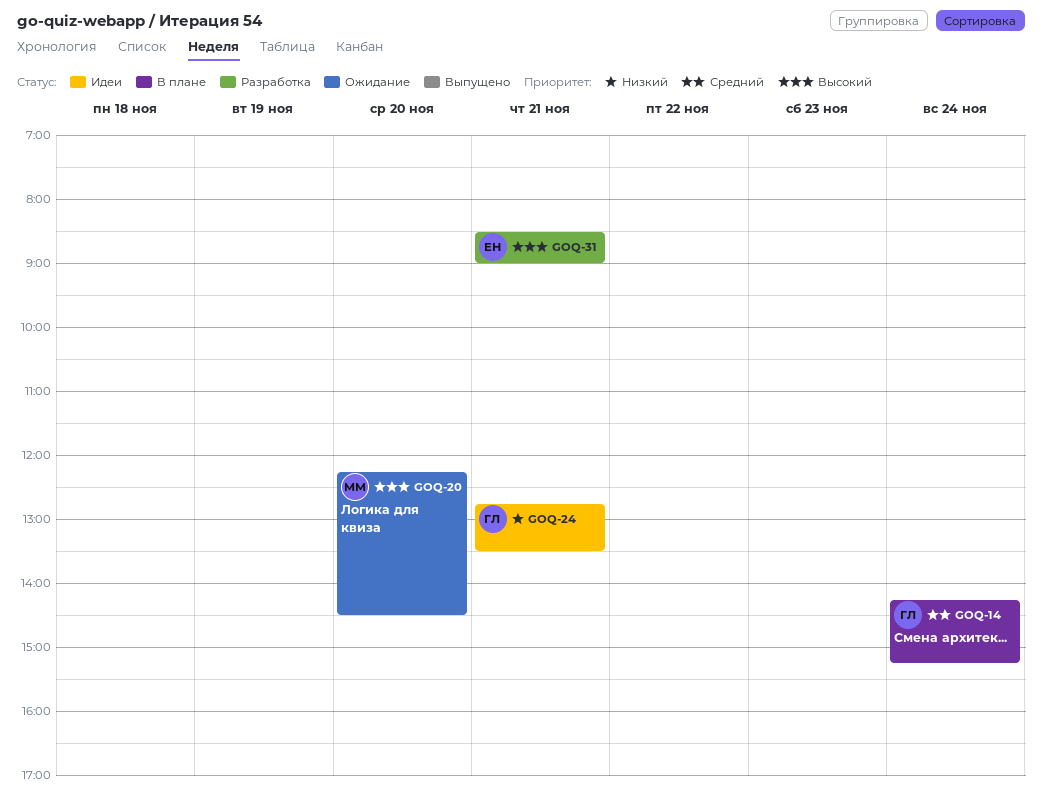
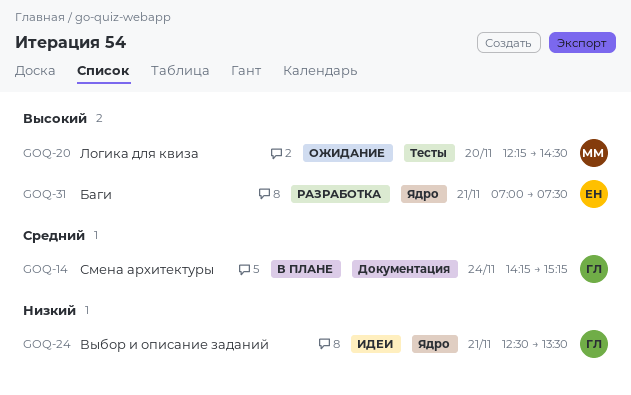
GOQ-24, begins: 12:45 -> 12:30
GOQ-31, begins: 08:30 -> 07:00
GOQ-31, ends: 09:00 -> 07:30

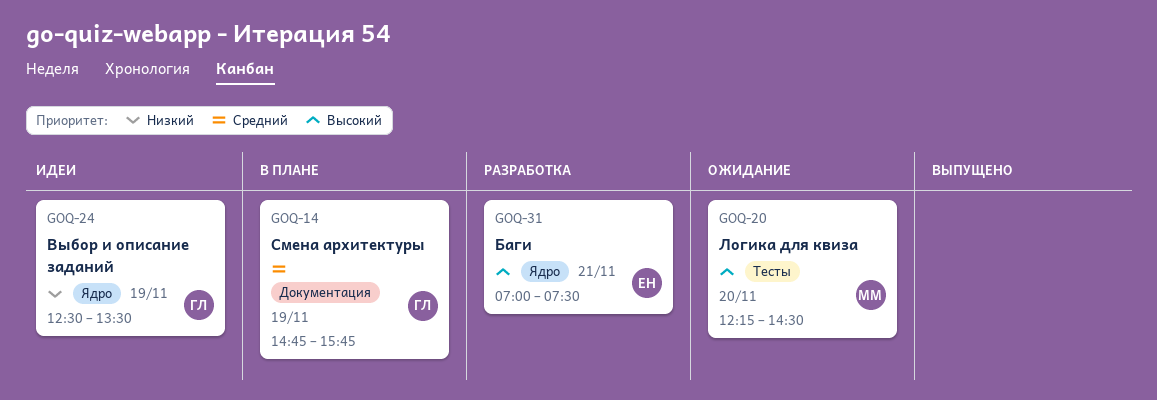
GOQ-14, day: Nov 24 -> Nov 19
GOQ-14, begins: 14:15 -> 14:45
GOQ-14, ends: 15:15 -> 15:45
GOQ-24, day: Nov 21 -> Nov 19

